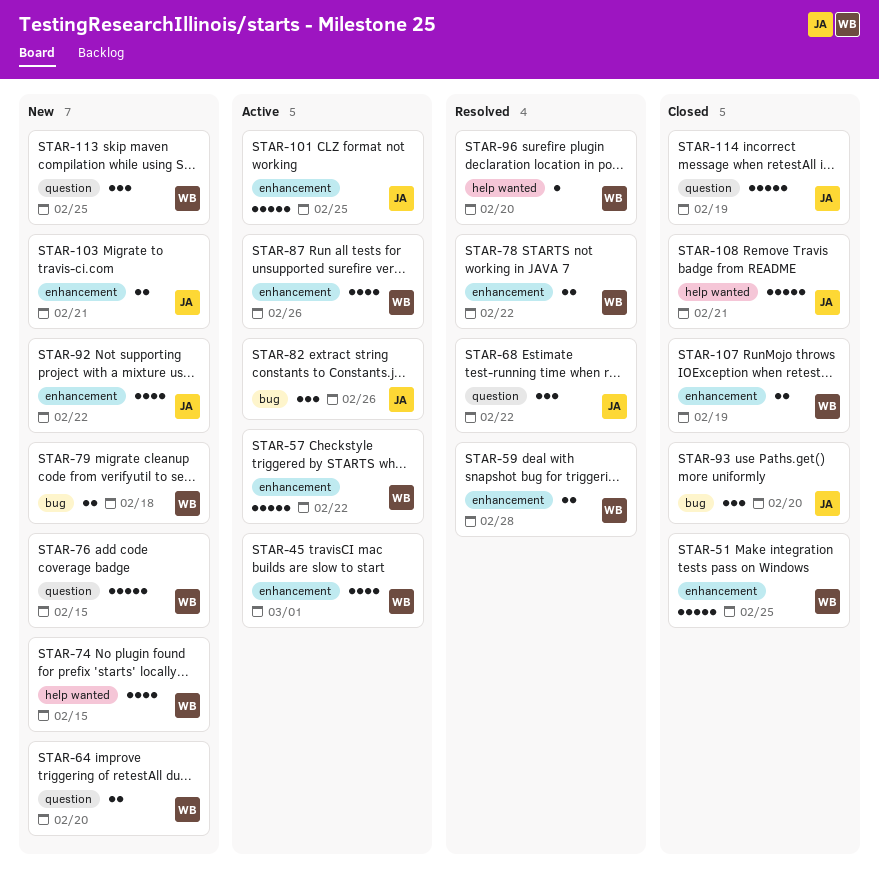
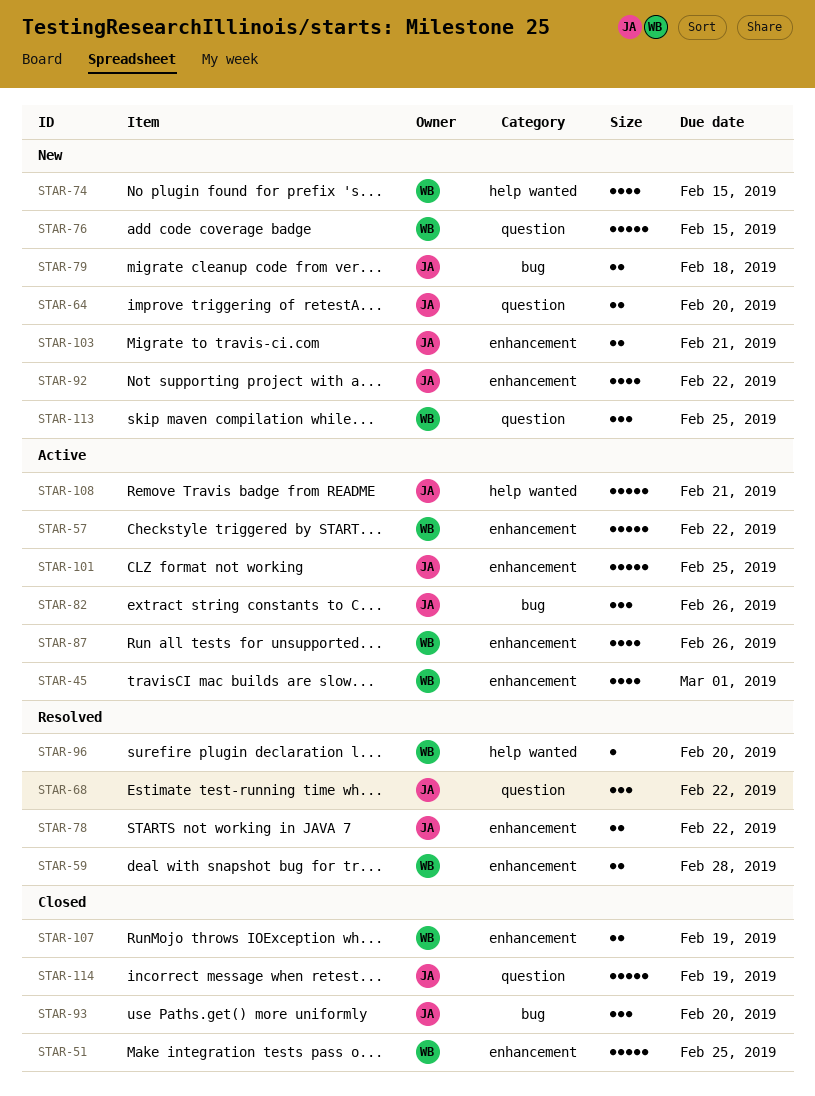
STAR-64, owner: WB -> JA
STAR-78, owner: WB -> JA
STAR-79, owner: WB -> JA
STAR-108, status: Closed -> Active

